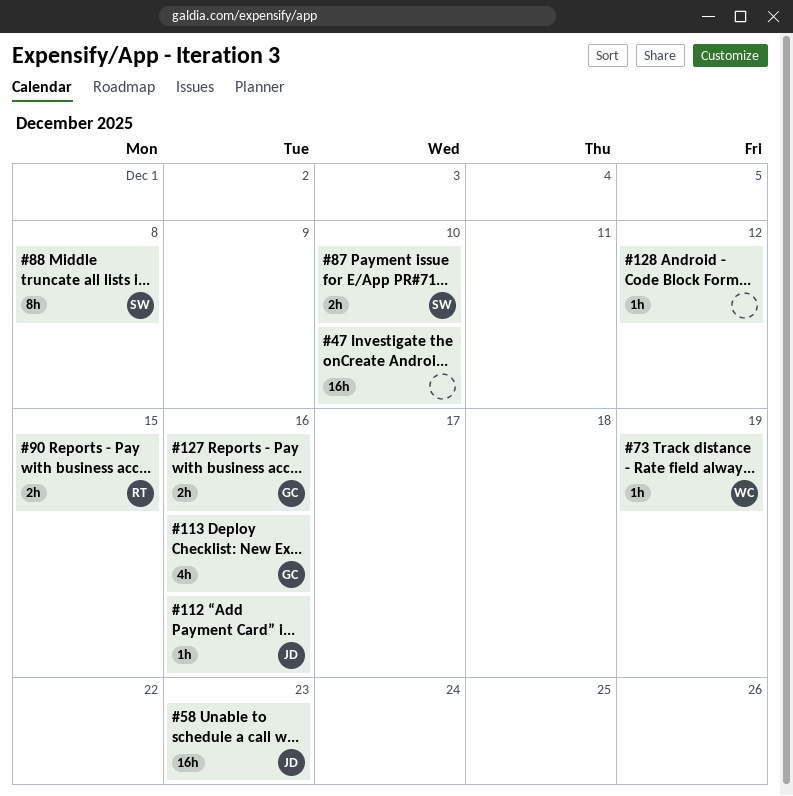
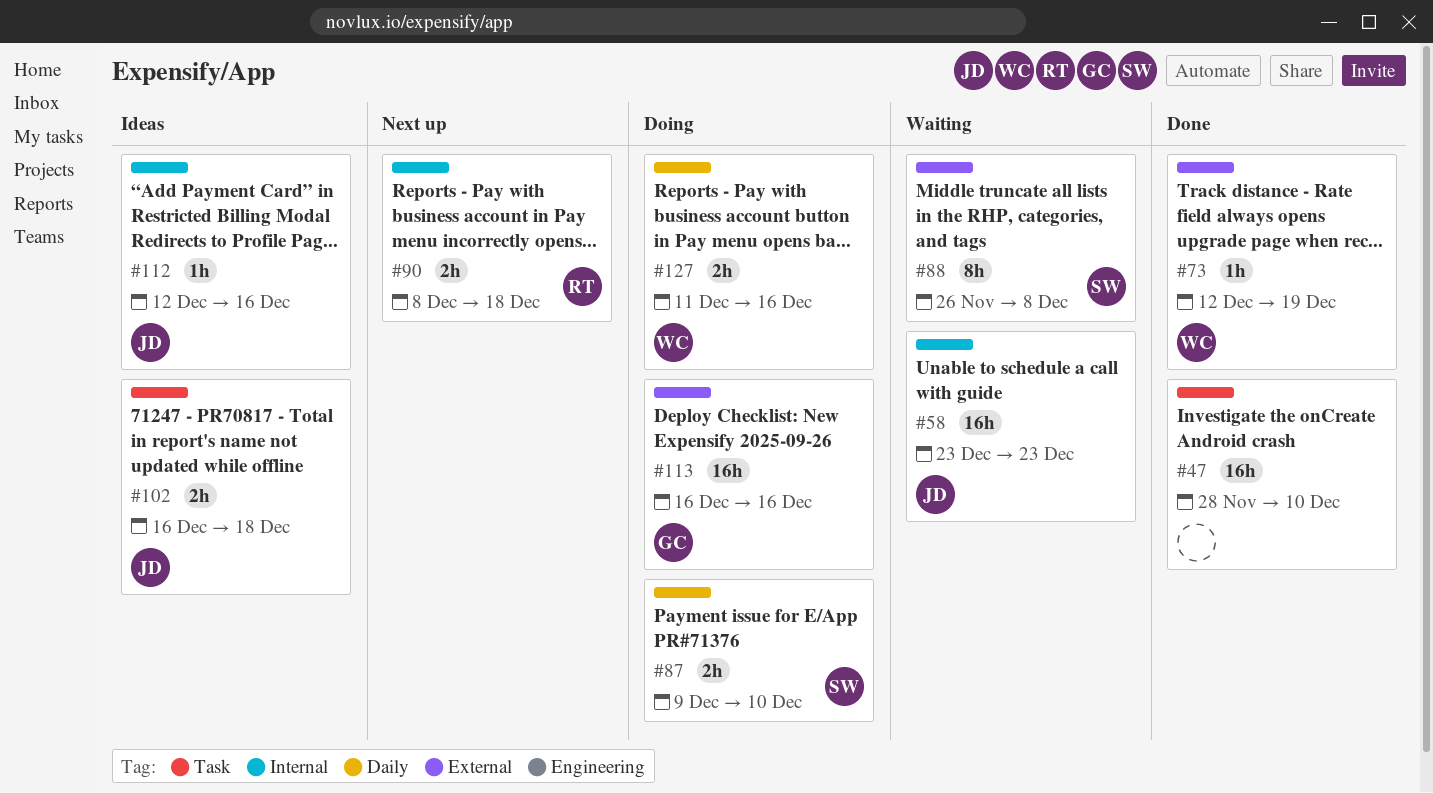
#90, due: Dec 15 -> Dec 18
#102: none -> present
#113, estimate: 4h -> 16h
#127, owner: GC -> WC
#128: present -> none

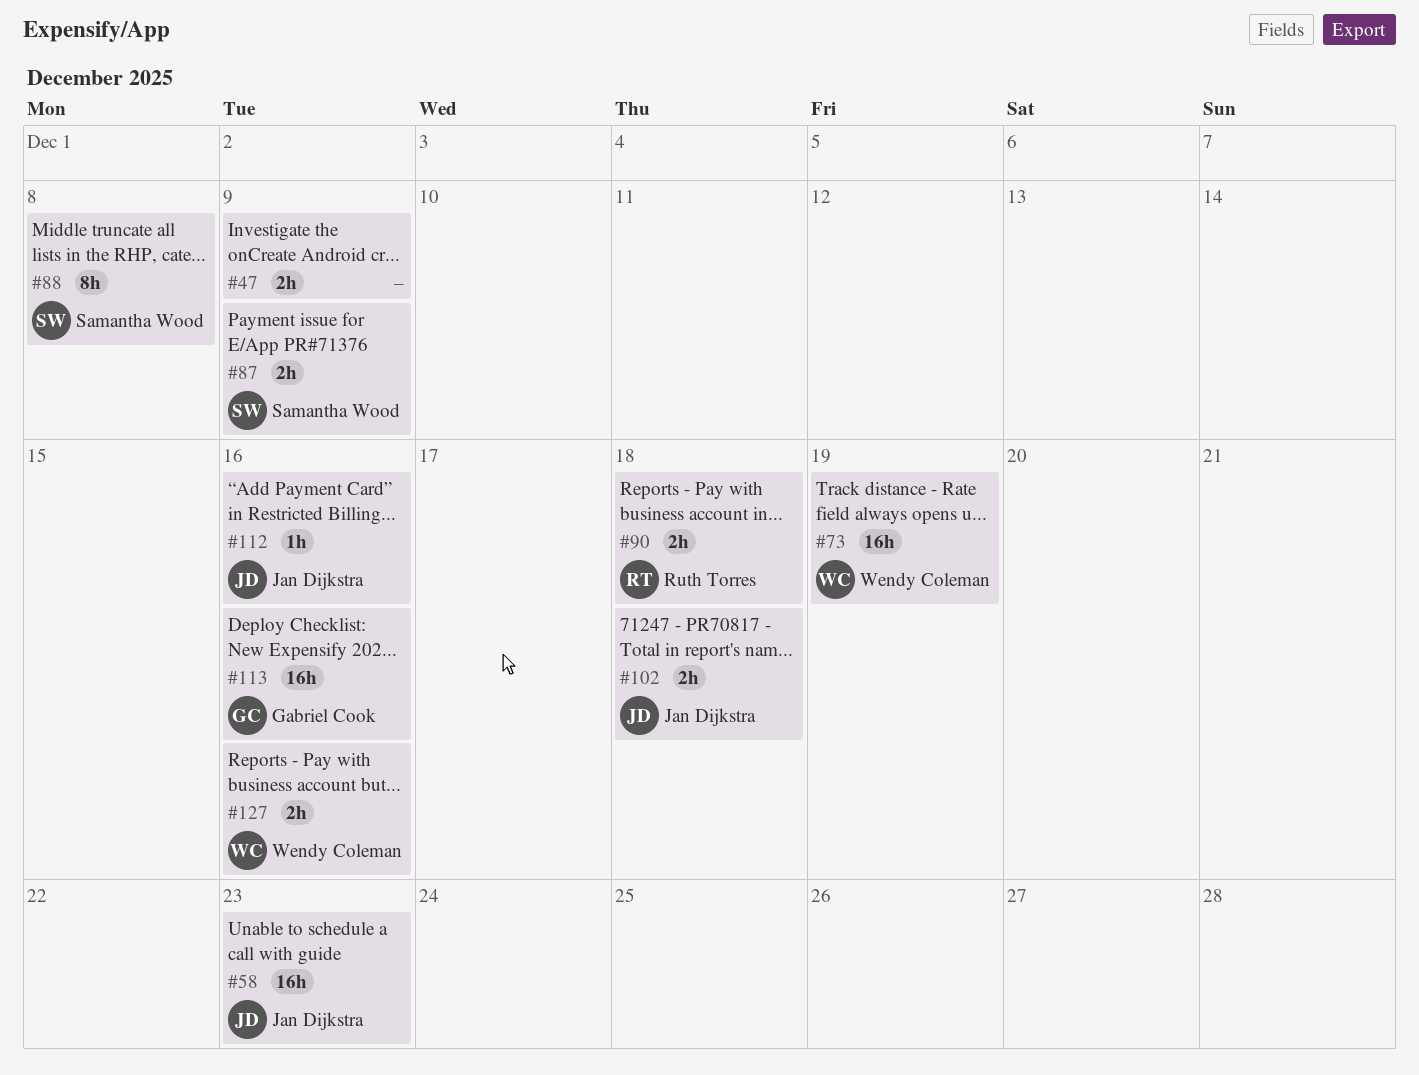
#47, estimate: 16h -> 2h
#47, due: Dec 10 -> Dec 9
#73, estimate: 1h -> 16h
#87, due: Dec 10 -> Dec 9

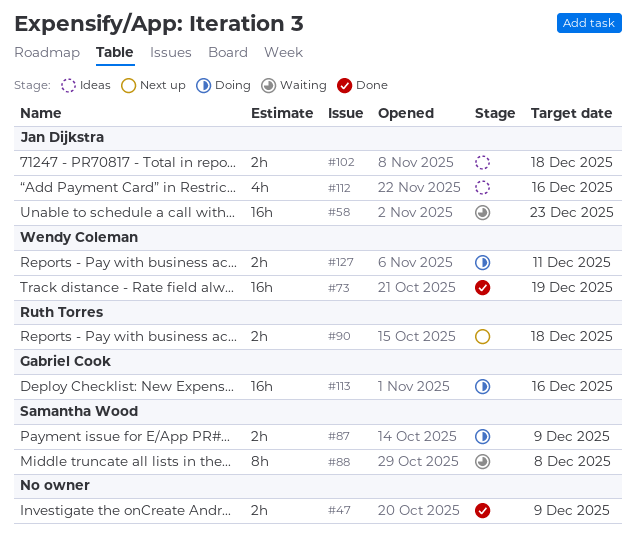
#112, estimate: 1h -> 4h
#127, due: Dec 16 -> Dec 11

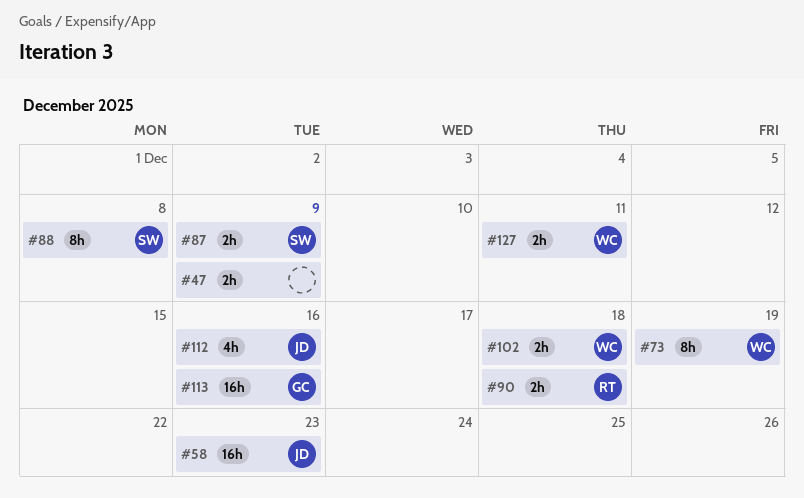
#73, estimate: 16h -> 8h
#102, owner: Jan Dijkstra -> Wendy Coleman

